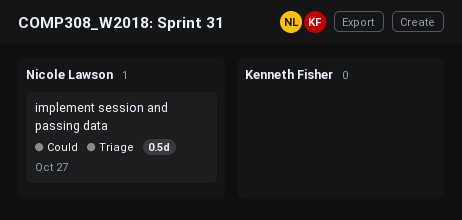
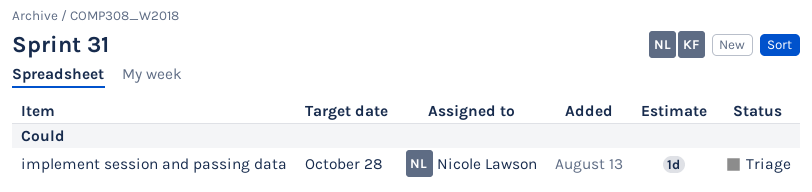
implement session and passing data, estimate: 0.5d -> 1d
implement session and passing data, due: Oct 27 -> Oct 28

